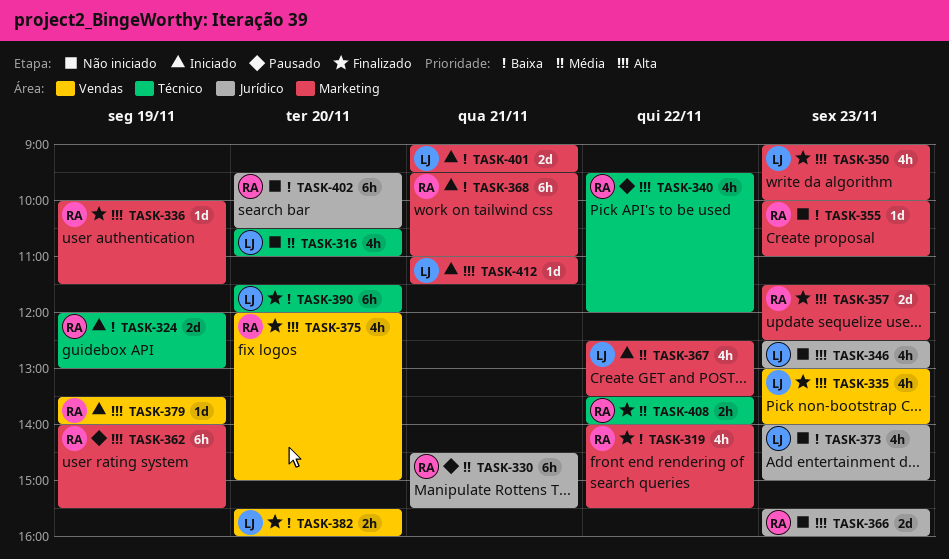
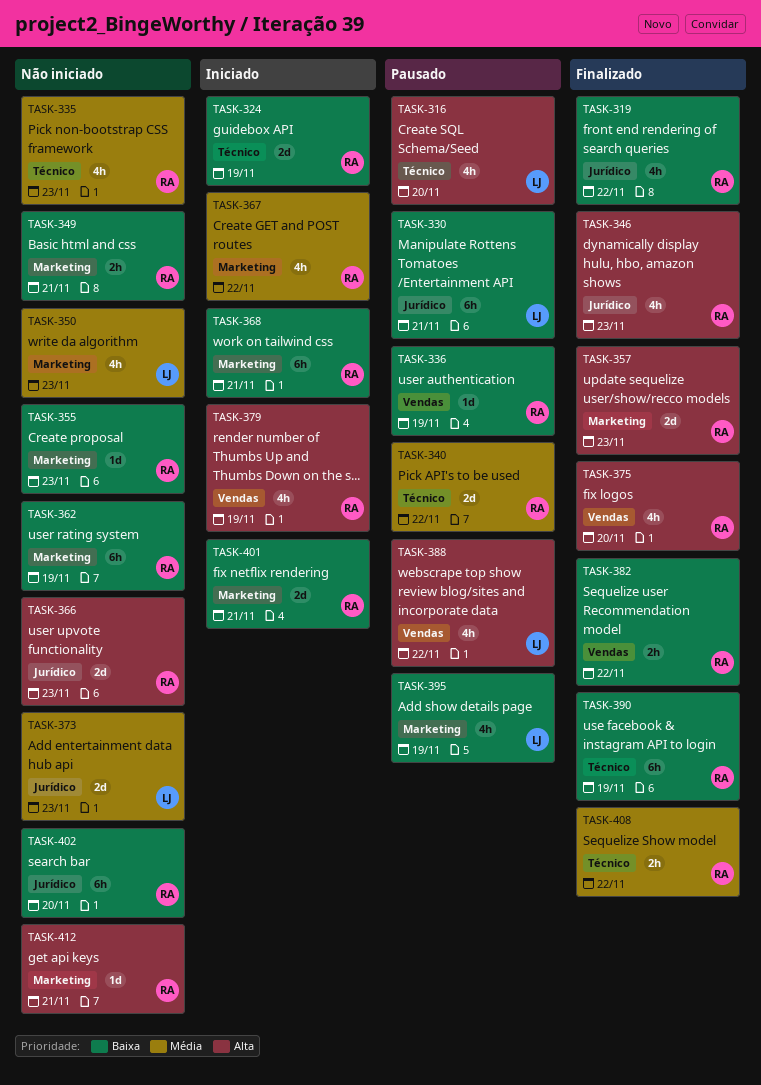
TASK-316, status: Não iniciado -> Pausado
TASK-316, priority: Média -> Alta
TASK-319, label: Marketing -> Jurídico
TASK-330, owner: RA -> LJ
TASK-330, priority: Média -> Baixa
TASK-335, status: Finalizado -> Não iniciado
TASK-335, owner: LJ -> RA
TASK-335, priority: Alta -> Média
TASK-335, label: Vendas -> Técnico
TASK-336, status: Finalizado -> Pausado
TASK-336, priority: Alta -> Baixa
TASK-336, label: Marketing -> Vendas
TASK-340, priority: Alta -> Média
TASK-340, estimate: 4h -> 2d
TASK-346, status: Não iniciado -> Finalizado
TASK-346, owner: LJ -> RA
TASK-349: none -> present
TASK-350, status: Finalizado -> Não iniciado
TASK-350, priority: Alta -> Média
TASK-362, status: Pausado -> Não iniciado
TASK-362, priority: Alta -> Baixa
TASK-367, owner: LJ -> RA
TASK-373, priority: Baixa -> Média
TASK-373, estimate: 4h -> 2d
TASK-379, estimate: 1d -> 4h
TASK-382, owner: LJ -> RA
TASK-382, day: Nov 20 -> Nov 22
TASK-388: none -> present
TASK-390, owner: LJ -> RA
TASK-390, day: Nov 20 -> Nov 19
TASK-395: none -> present
TASK-401, owner: LJ -> RA
TASK-412, status: Iniciado -> Não iniciado
TASK-412, owner: LJ -> RA

